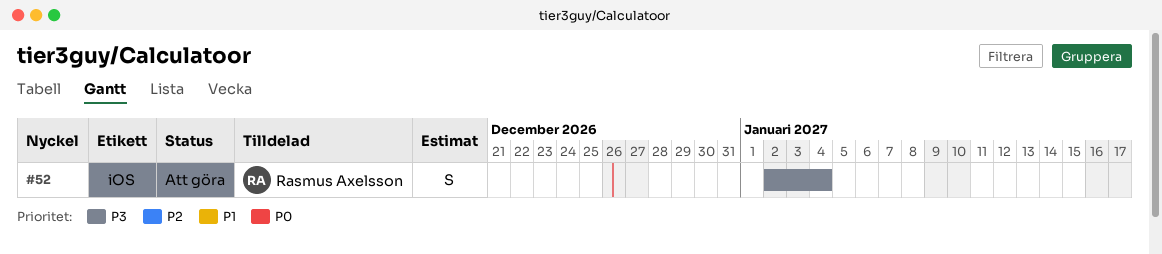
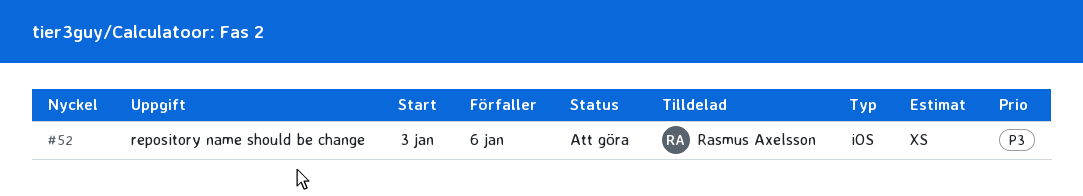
#52, estimate: S -> XS
#52, start: Jan 2 -> Jan 3
#52, due: Jan 4 -> Jan 6

